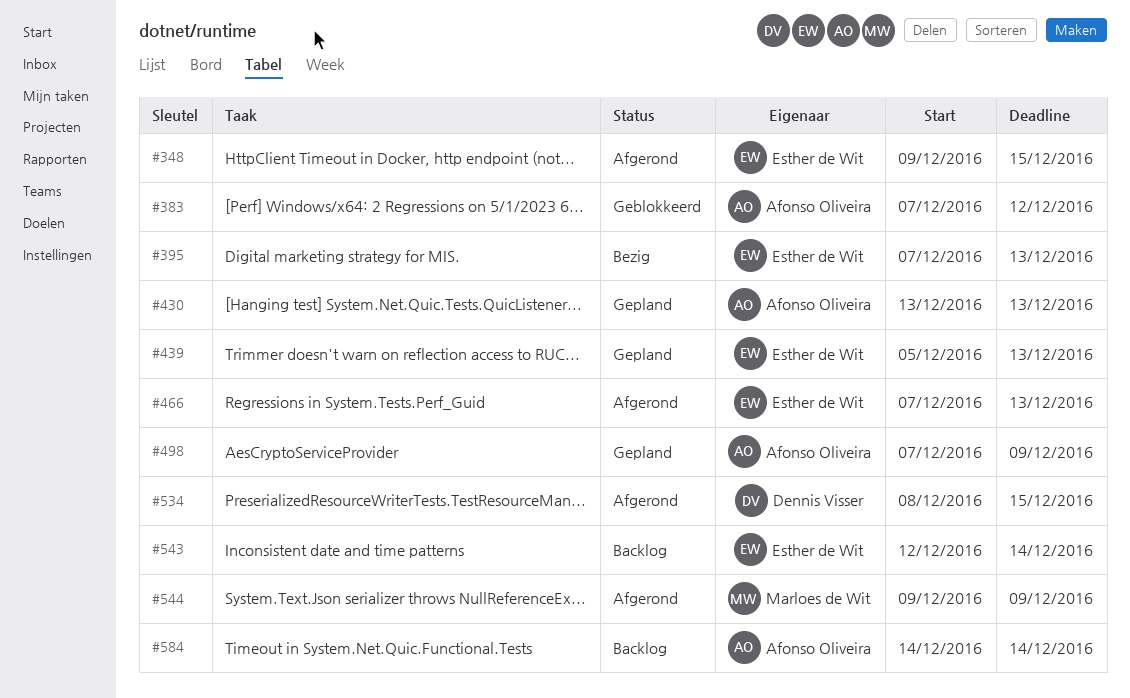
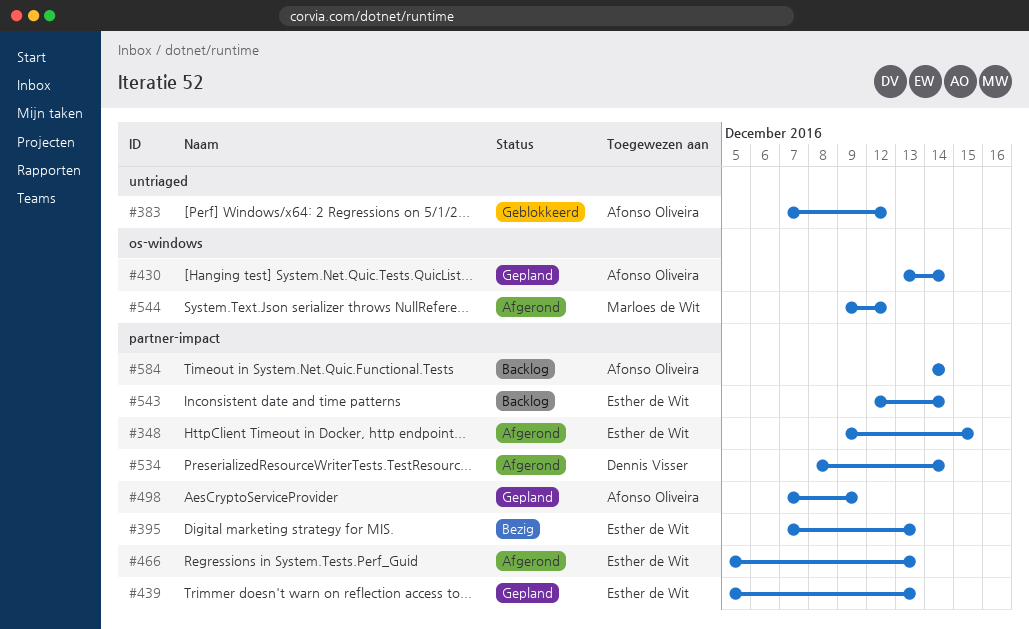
#430, due: Dec 13 -> Dec 14
#466, start: Dec 7 -> Dec 5
#534, due: Dec 15 -> Dec 14
#544, due: Dec 9 -> Dec 12

